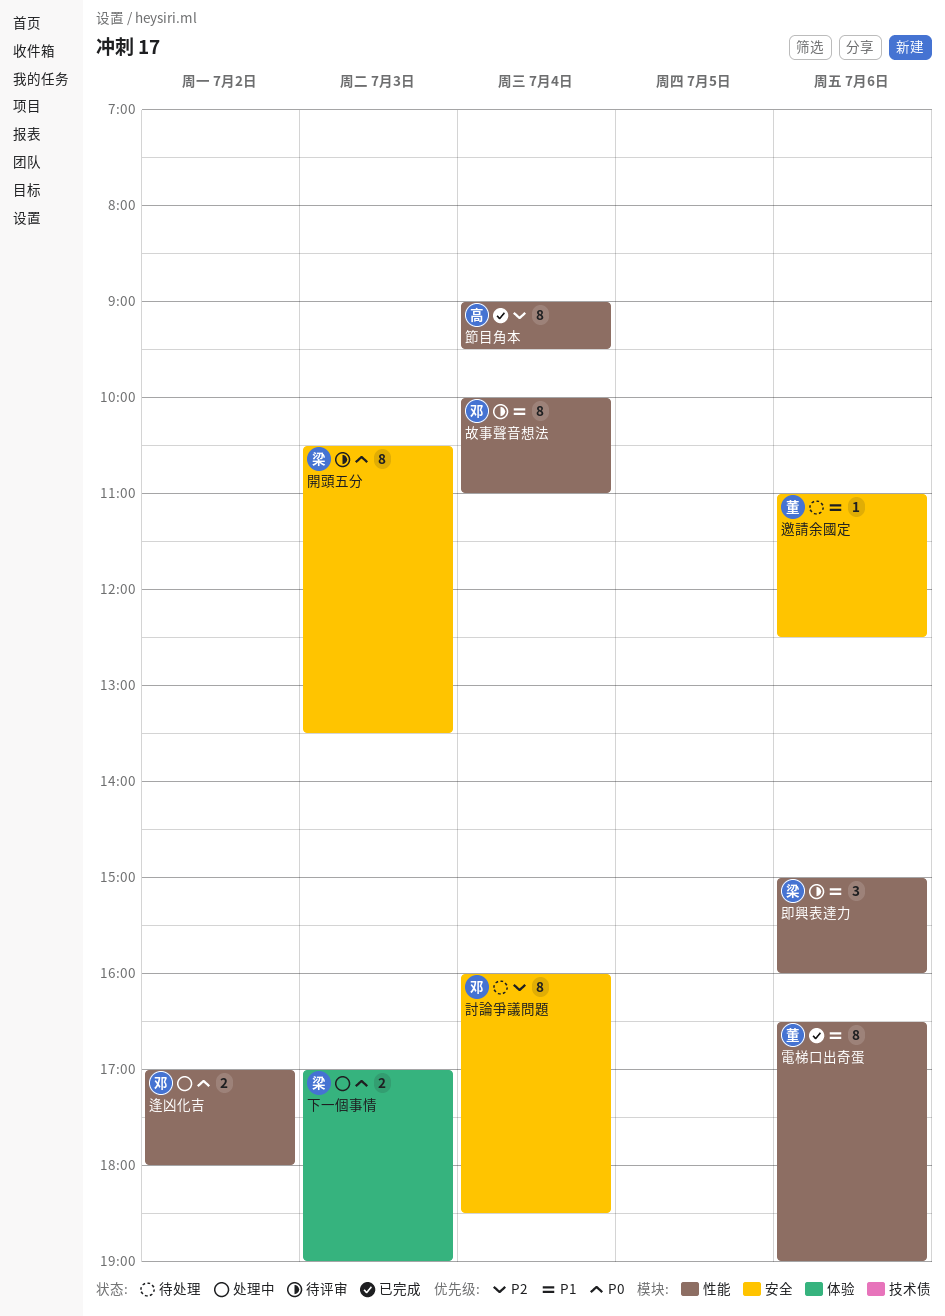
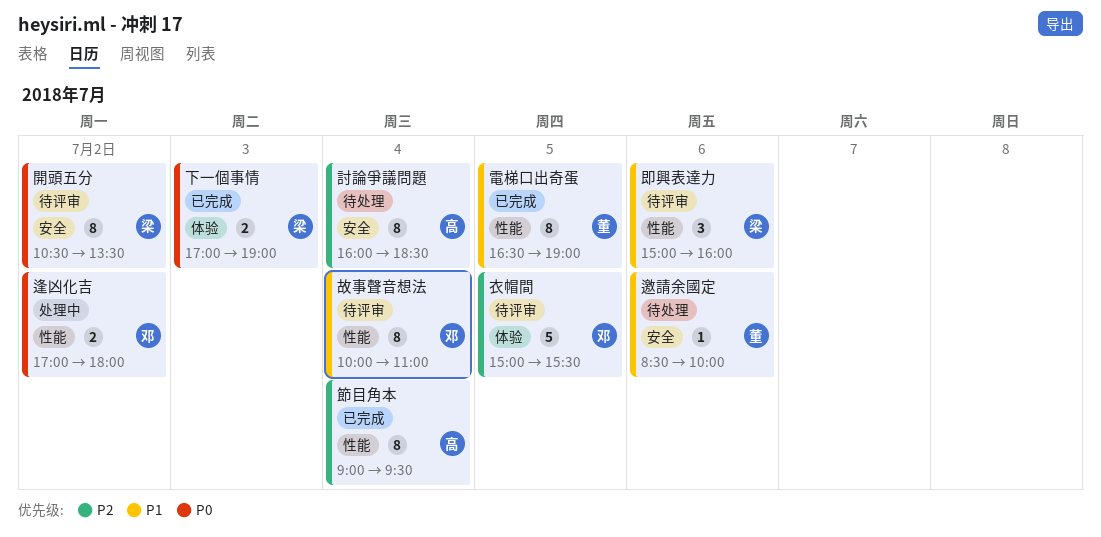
下一個事情, status: 处理中 -> 已完成
衣帽間: none -> present
討論爭議問題, owner: 邓 -> 高
邀請余國定, begins: 11:00 -> 08:30
邀請余國定, ends: 12:30 -> 10:00
開頭五分, day: Jul 3 -> Jul 2
電梯口出奇蛋, day: Jul 6 -> Jul 5

